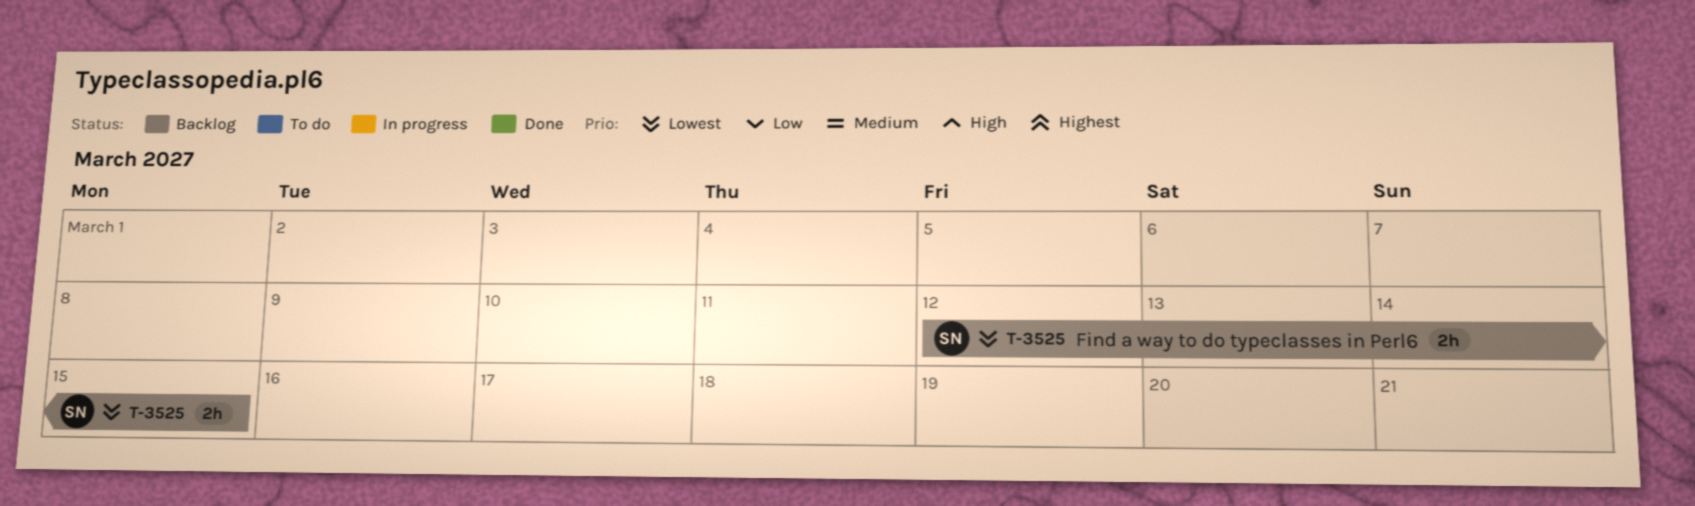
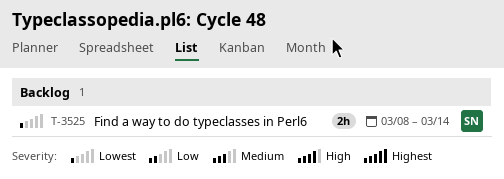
T-3525, start: Mar 12 -> Mar 8
T-3525, due: Mar 15 -> Mar 14

